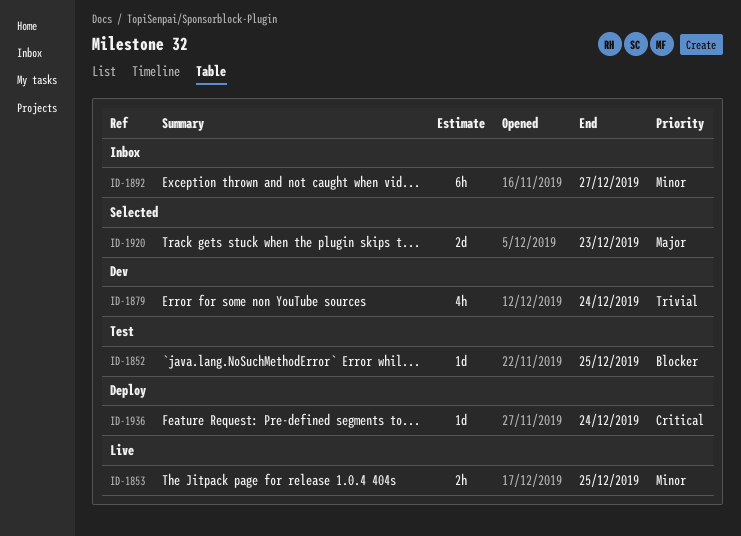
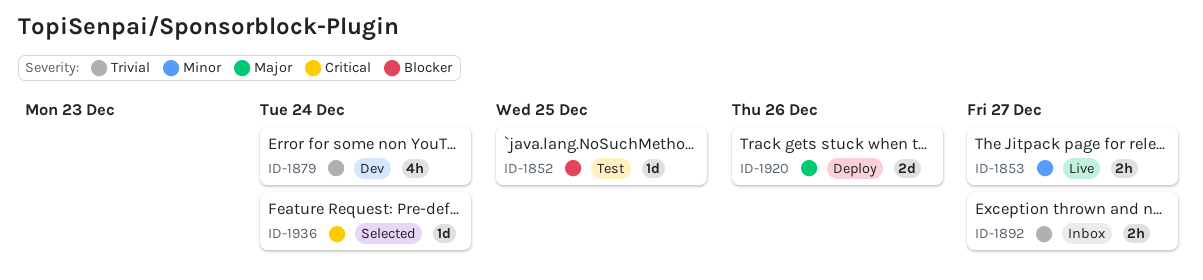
ID-1853, due: Dec 25 -> Dec 27
ID-1892, priority: Minor -> Trivial
ID-1892, estimate: 6h -> 2h
ID-1920, status: Selected -> Deploy
ID-1920, due: Dec 23 -> Dec 26
ID-1936, status: Deploy -> Selected

